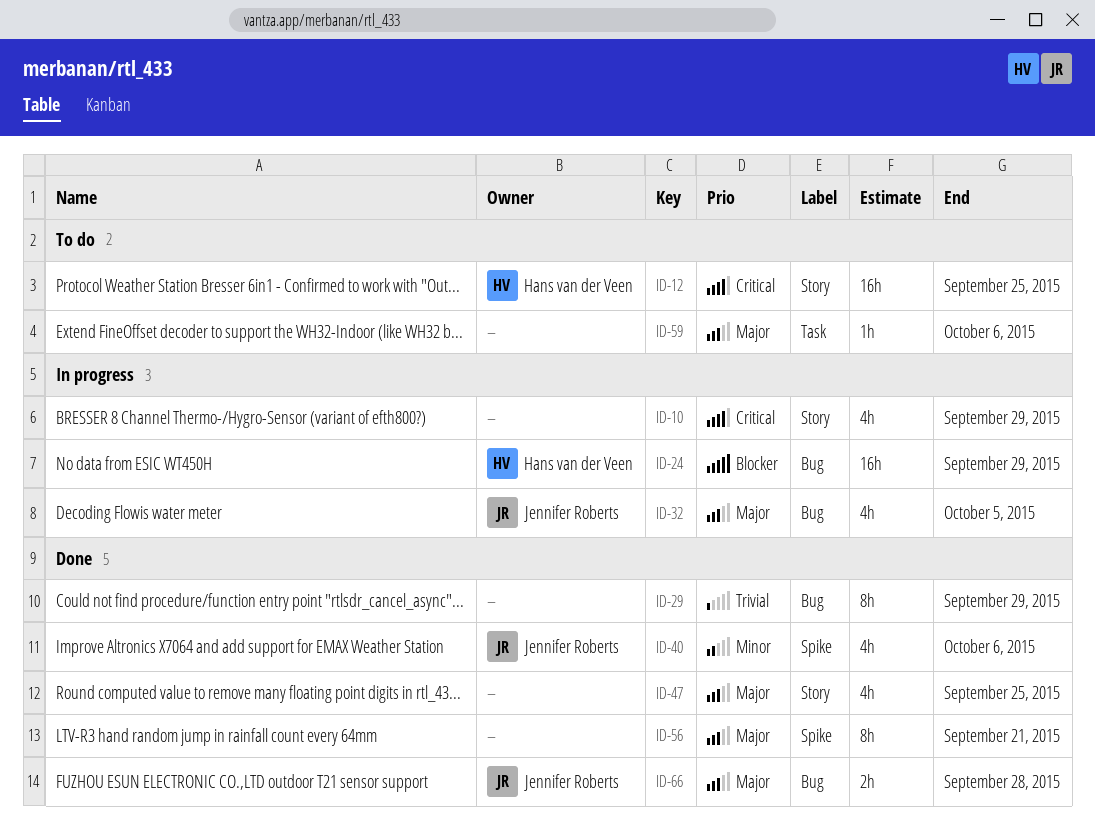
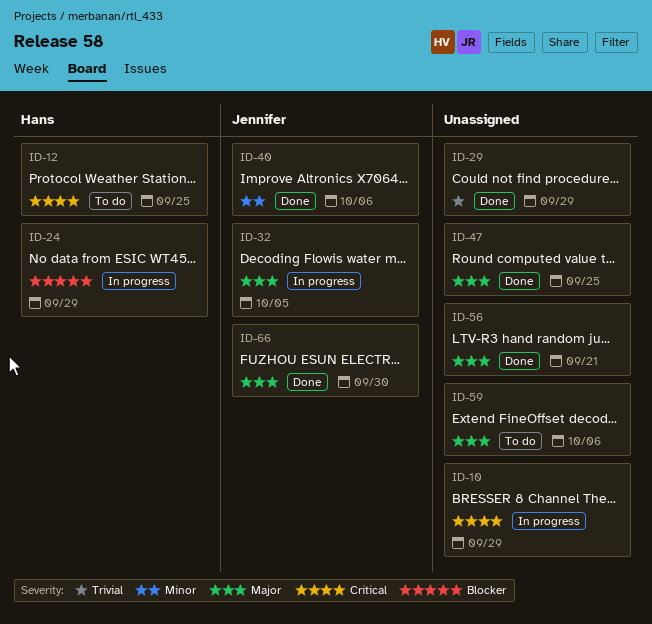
ID-66, due: Sep 28 -> Sep 30

